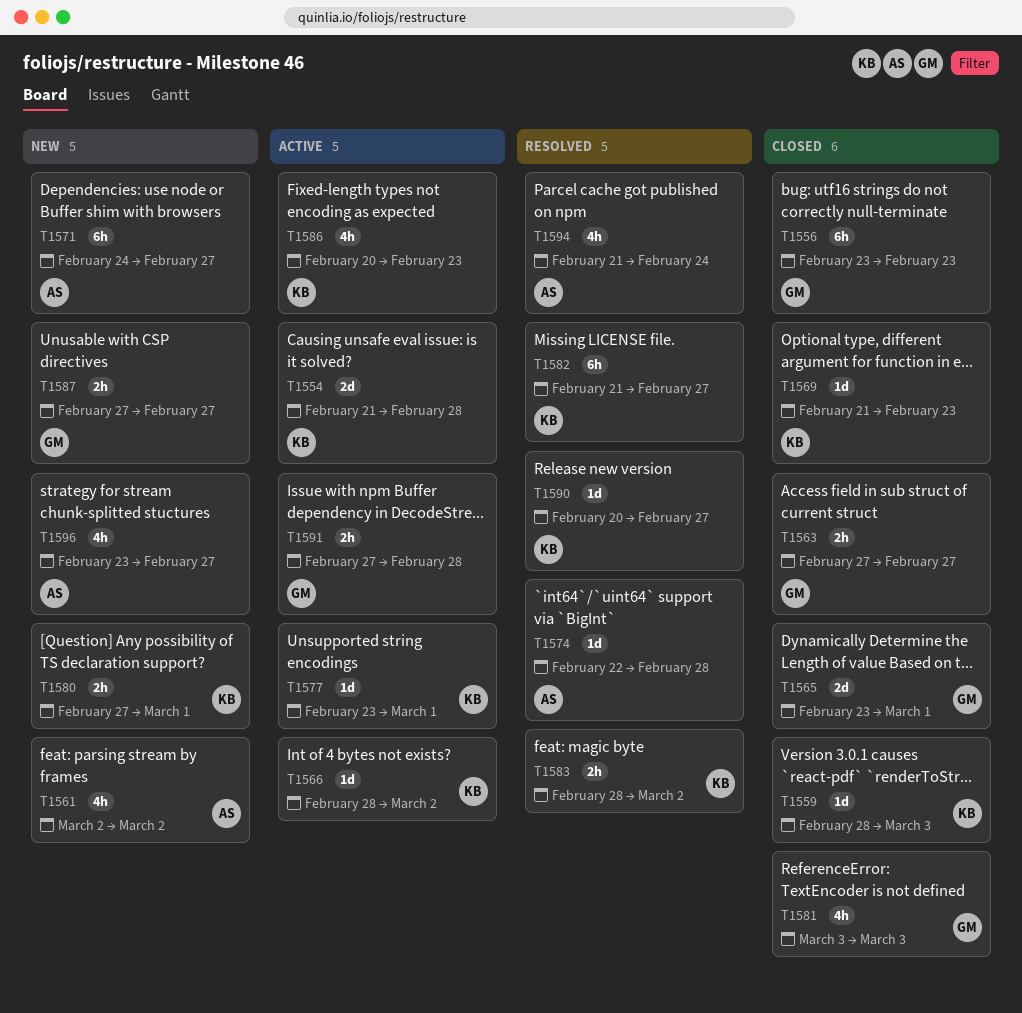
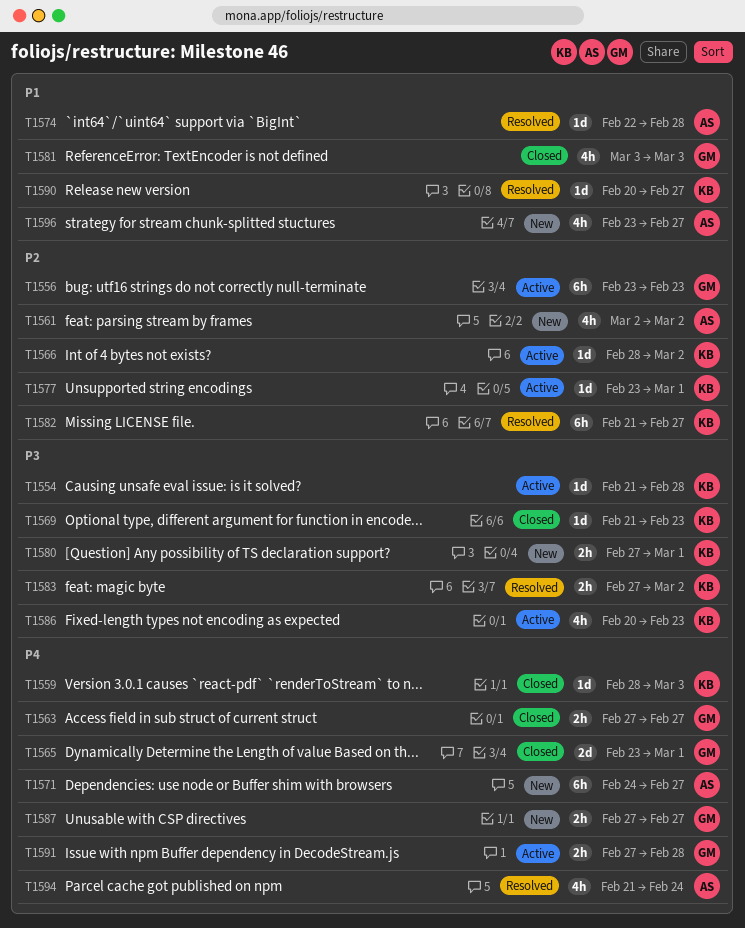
T1554, estimate: 2d -> 1d
T1556, status: Closed -> Active
T1583, start: Feb 28 -> Feb 27

